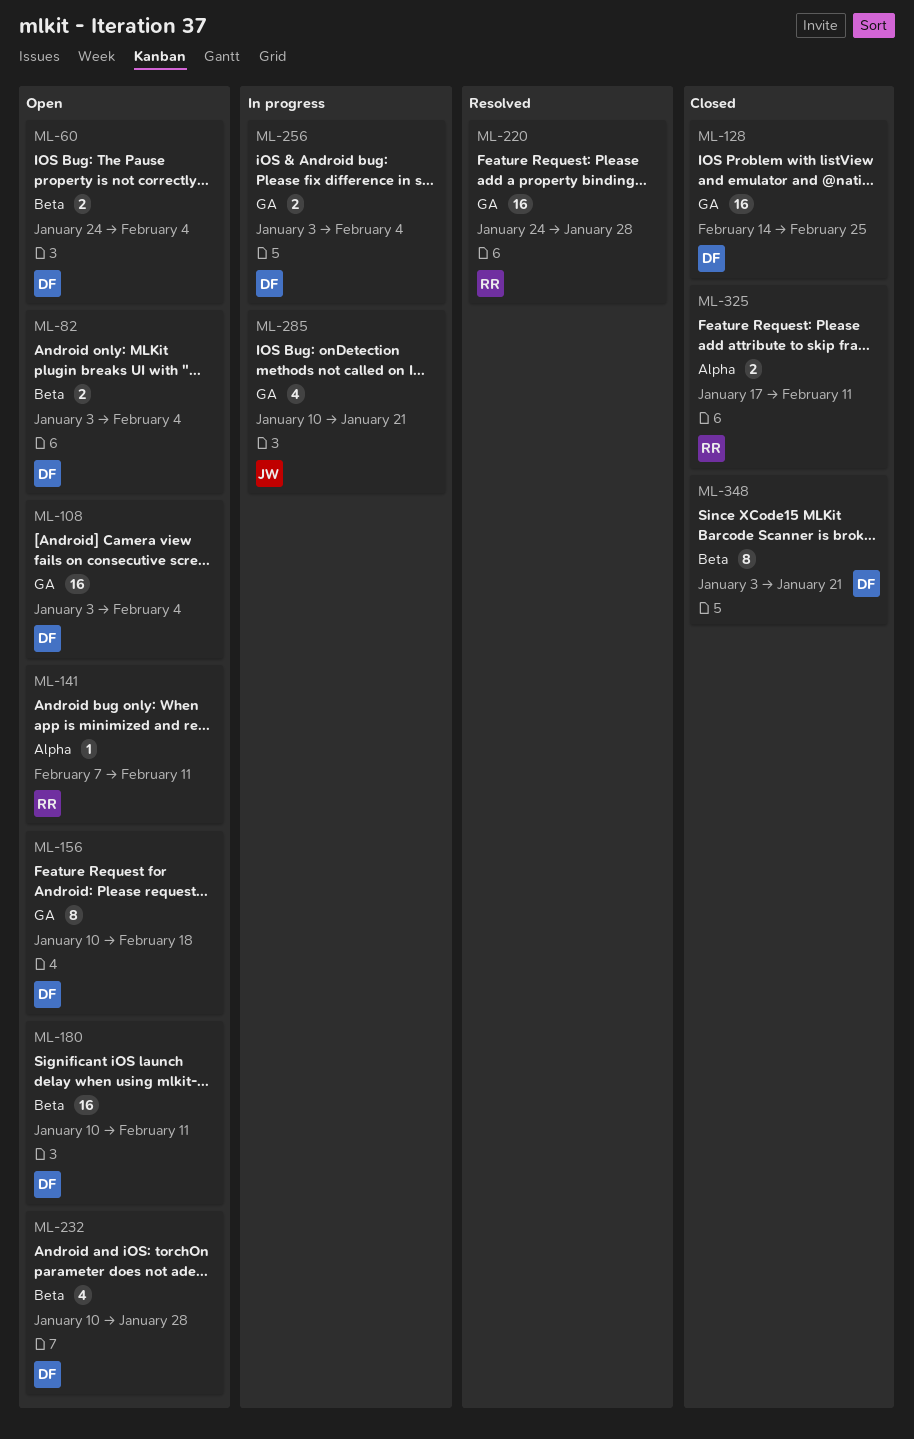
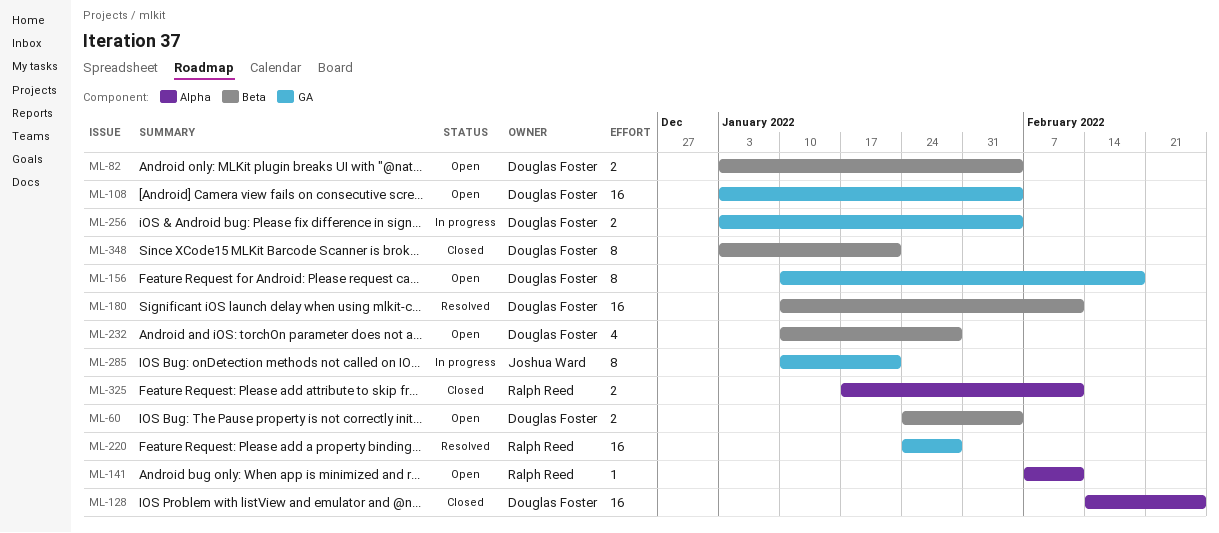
ML-128, label: GA -> Alpha
ML-180, status: Open -> Resolved
ML-285, estimate: 4 -> 8

